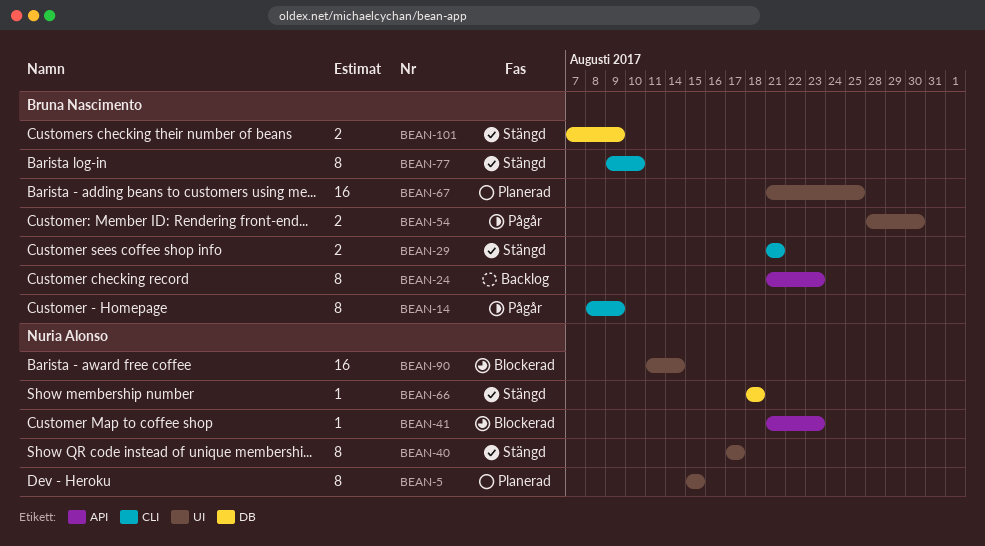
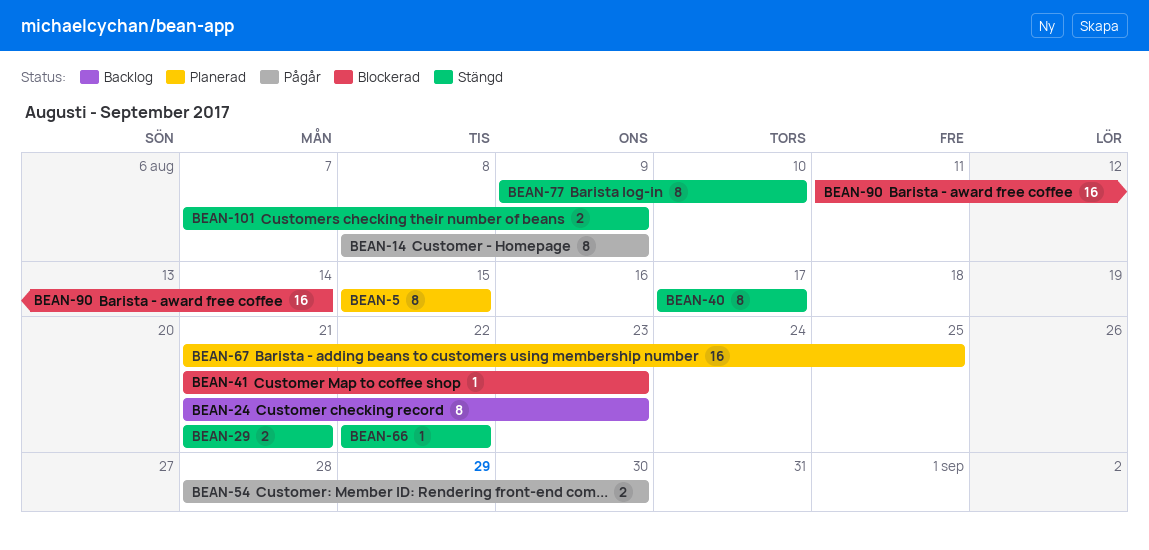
BEAN-66, start: Aug 18 -> Aug 22
BEAN-66, due: Aug 18 -> Aug 22

